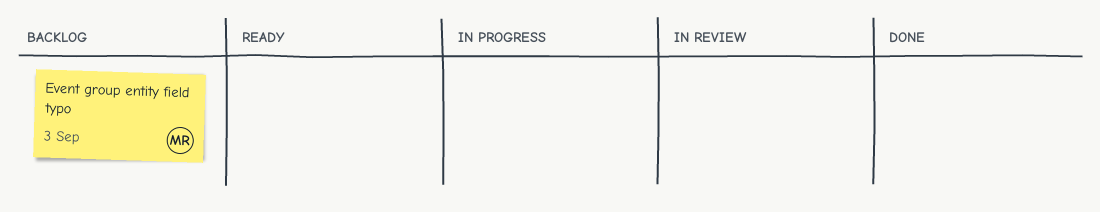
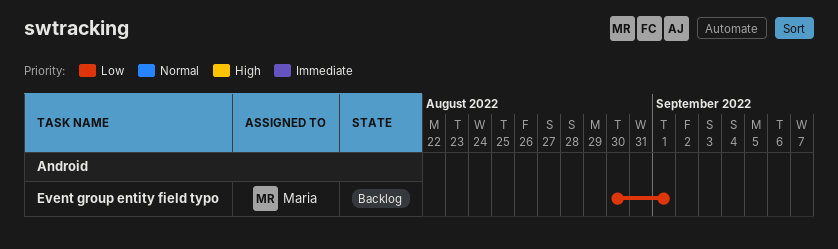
Event group entity field typo, due: Sep 3 -> Sep 1

